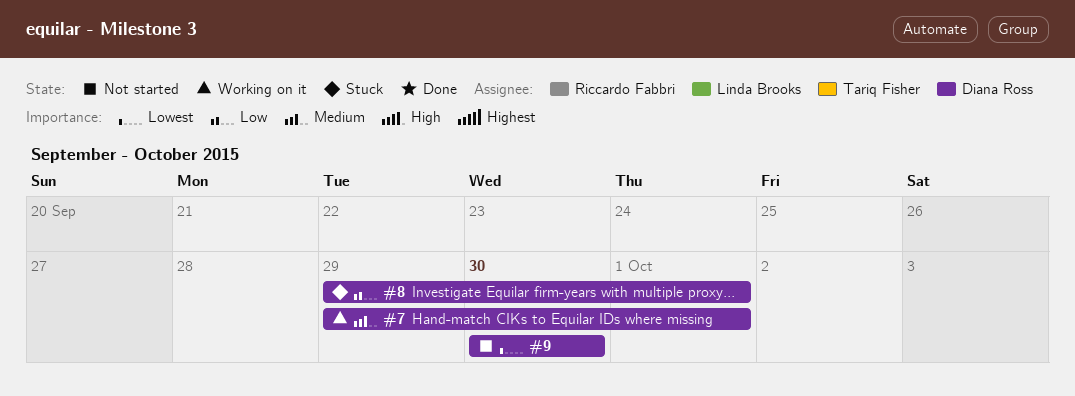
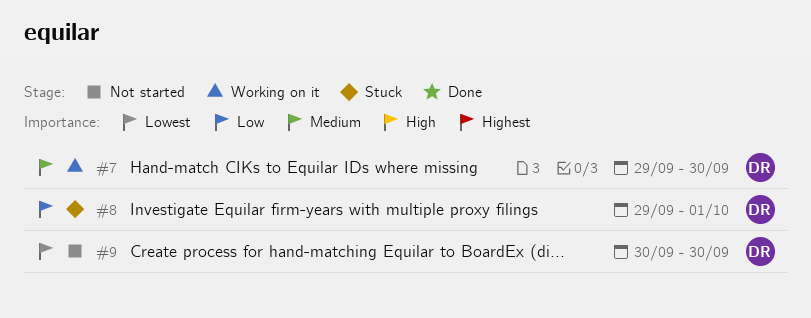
#7, due: Oct 1 -> Sep 30

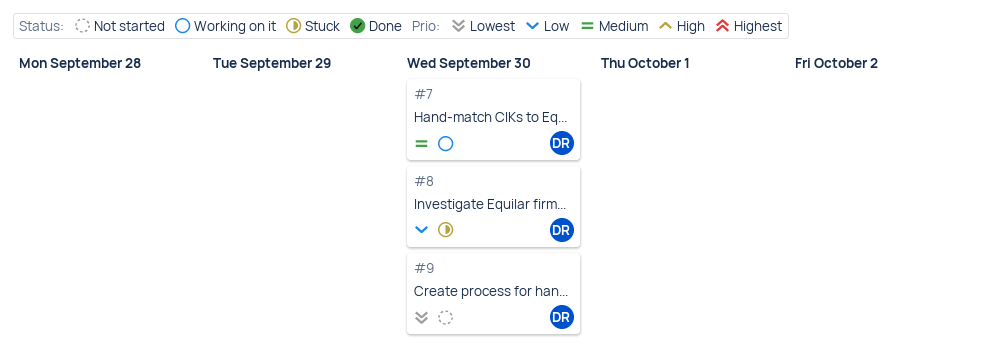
#8, due: Oct 1 -> Sep 30

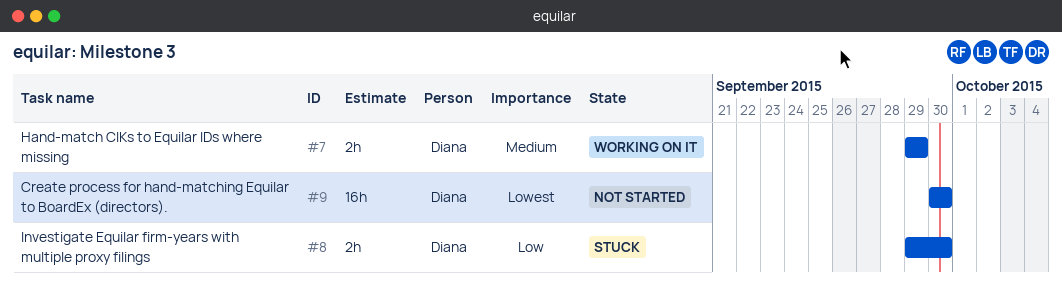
#7, due: Sep 30 -> Sep 29

